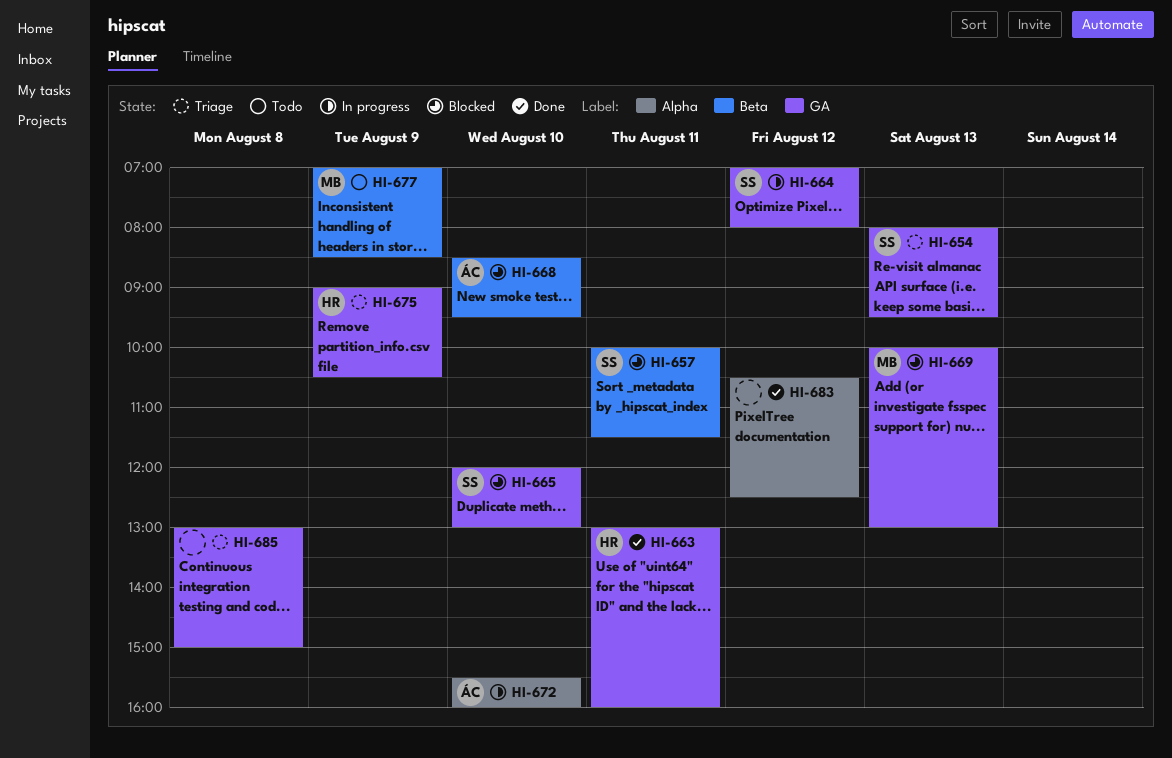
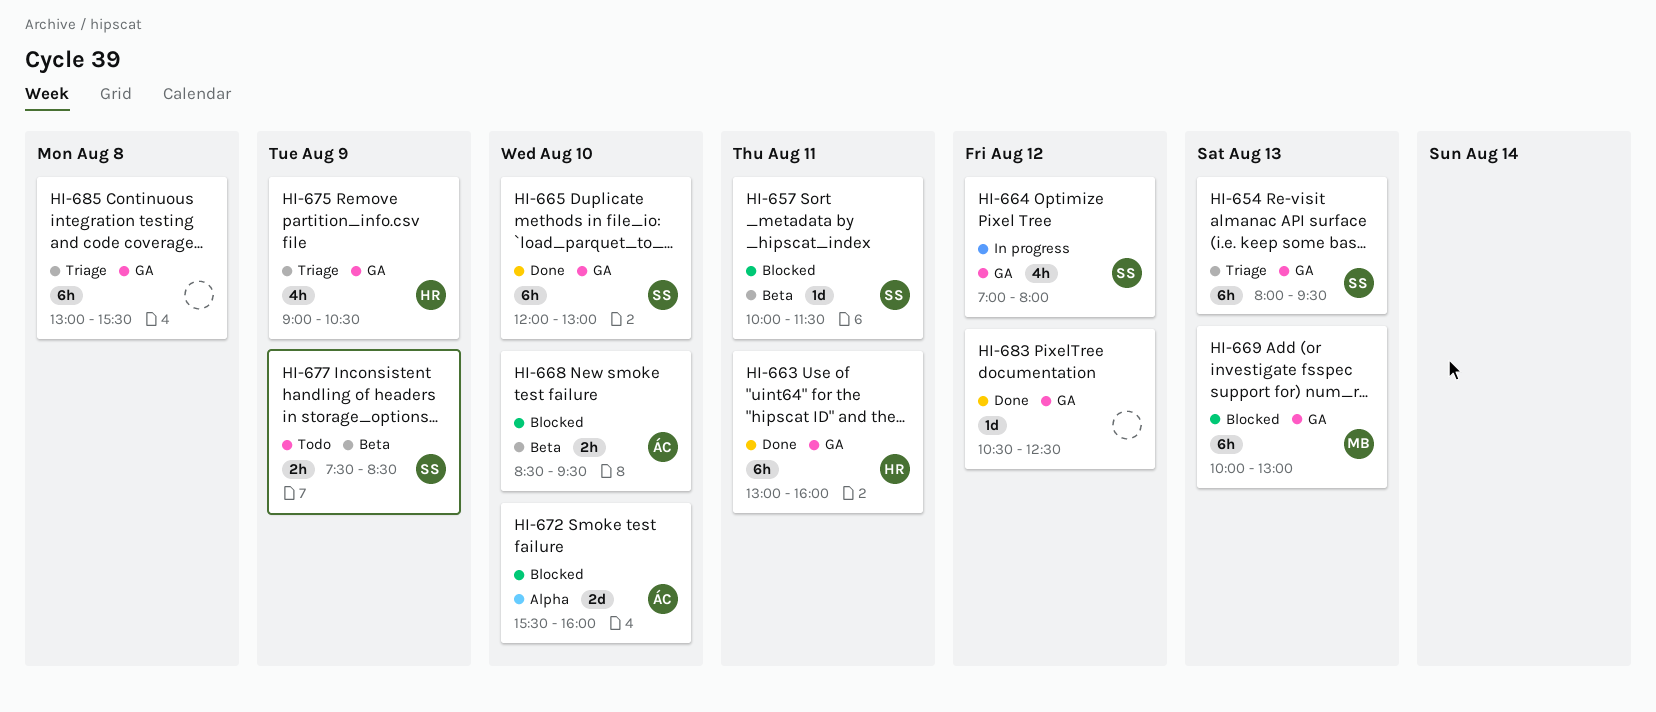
HI-665, status: Blocked -> Done
HI-672, status: In progress -> Blocked
HI-677, owner: MB -> SS
HI-677, begins: 07:00 -> 07:30
HI-683, label: Alpha -> GA
HI-685, ends: 15:00 -> 15:30

